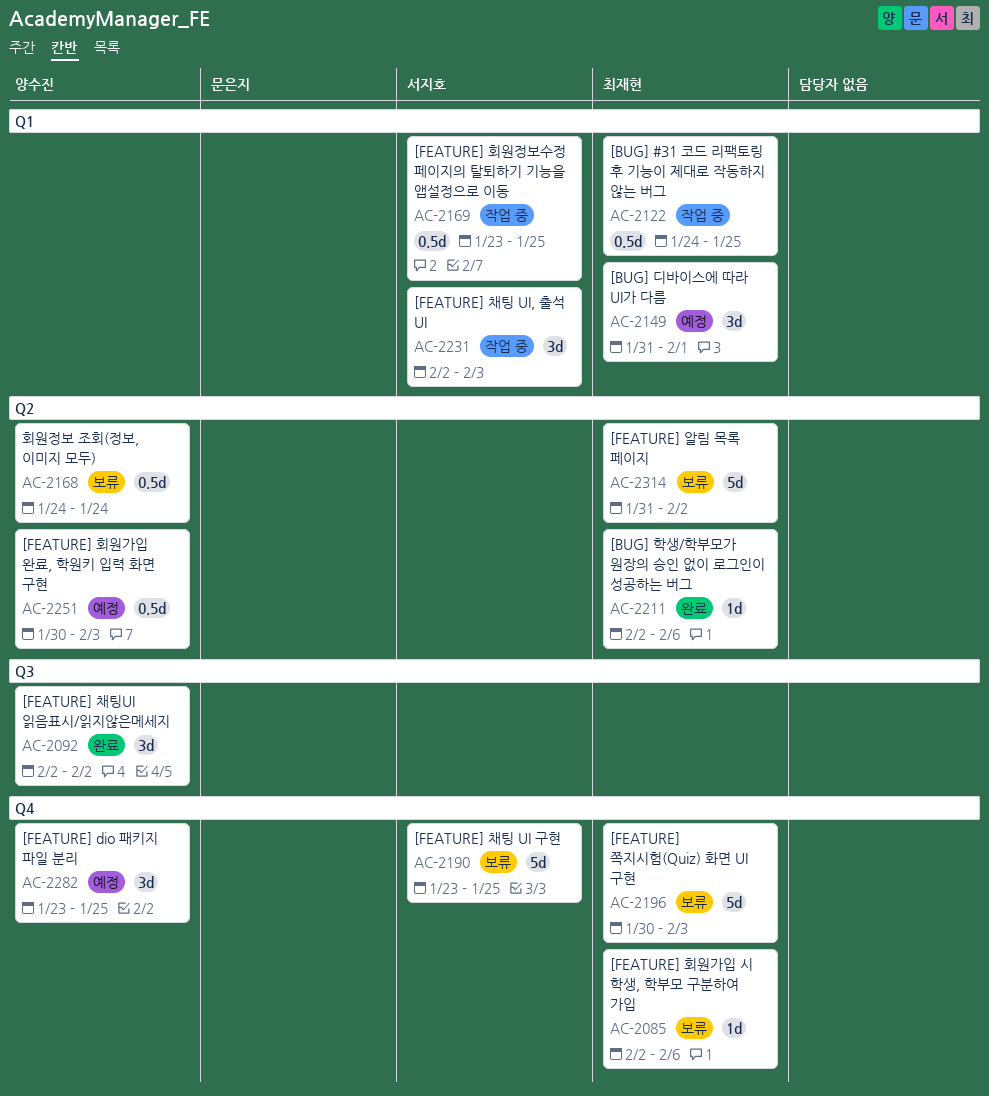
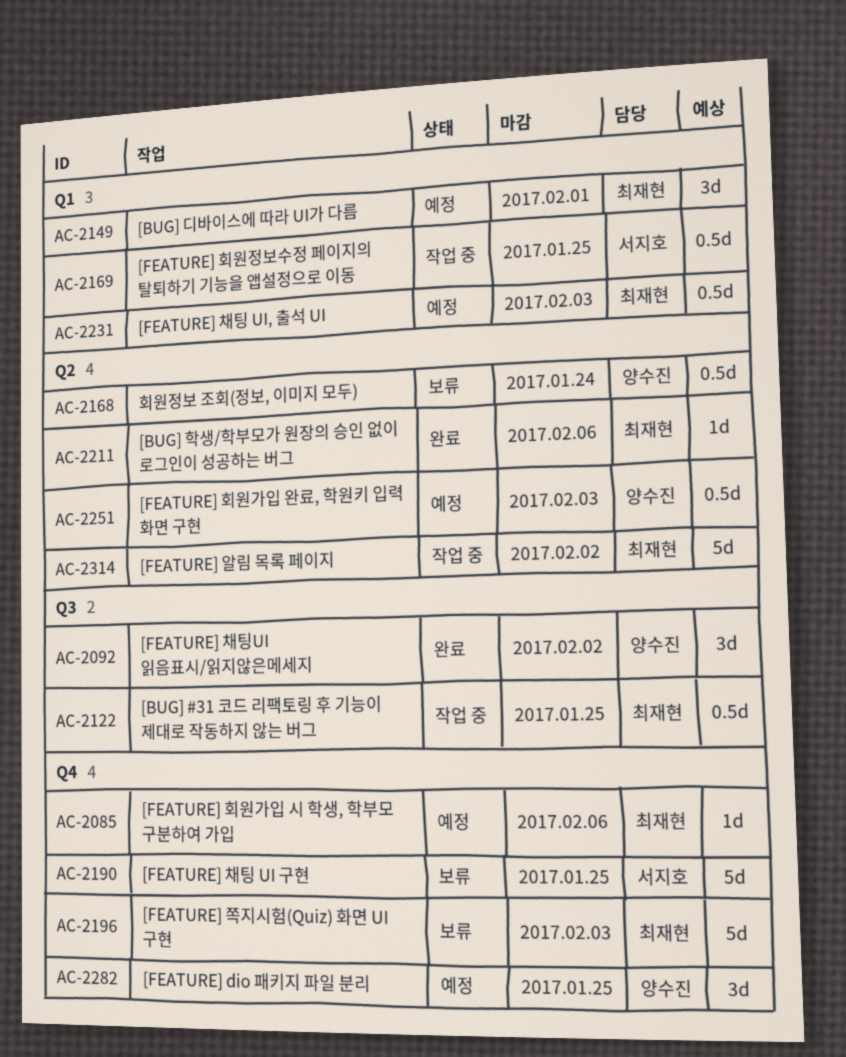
AC-2085, status: 보류 -> 예정
AC-2122, label: Q1 -> Q3
AC-2231, status: 작업 중 -> 예정
AC-2231, owner: 서지호 -> 최재현
AC-2231, estimate: 3d -> 0.5d
AC-2314, status: 보류 -> 작업 중

